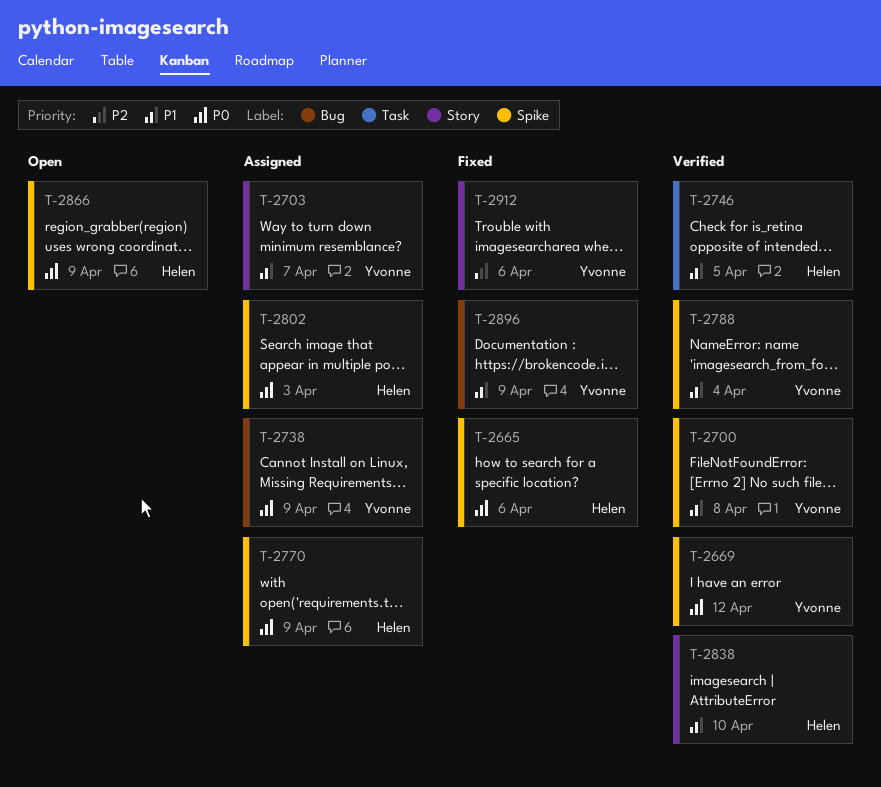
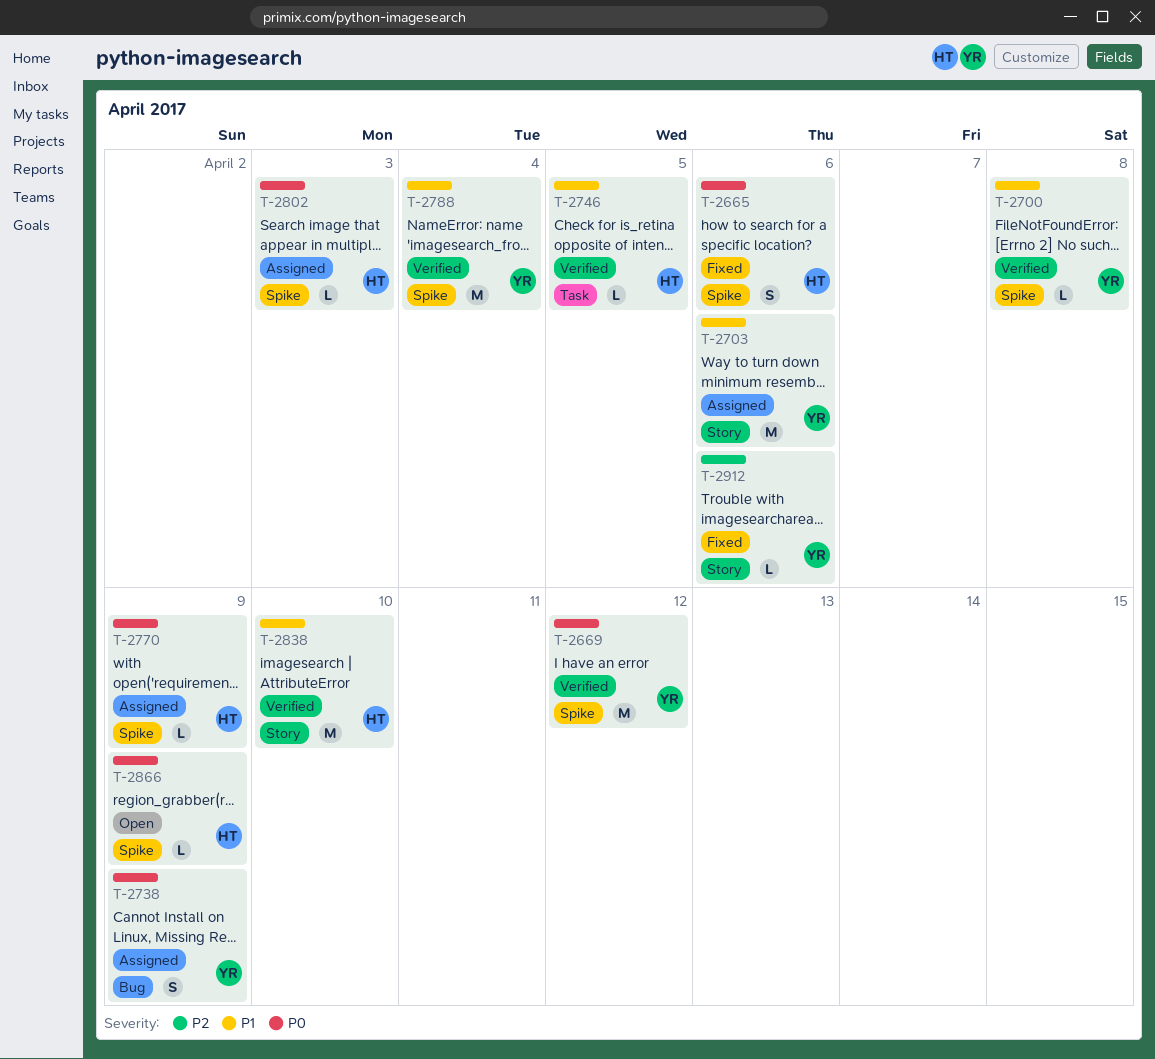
T-2703, due: Apr 7 -> Apr 6
T-2896: present -> none

